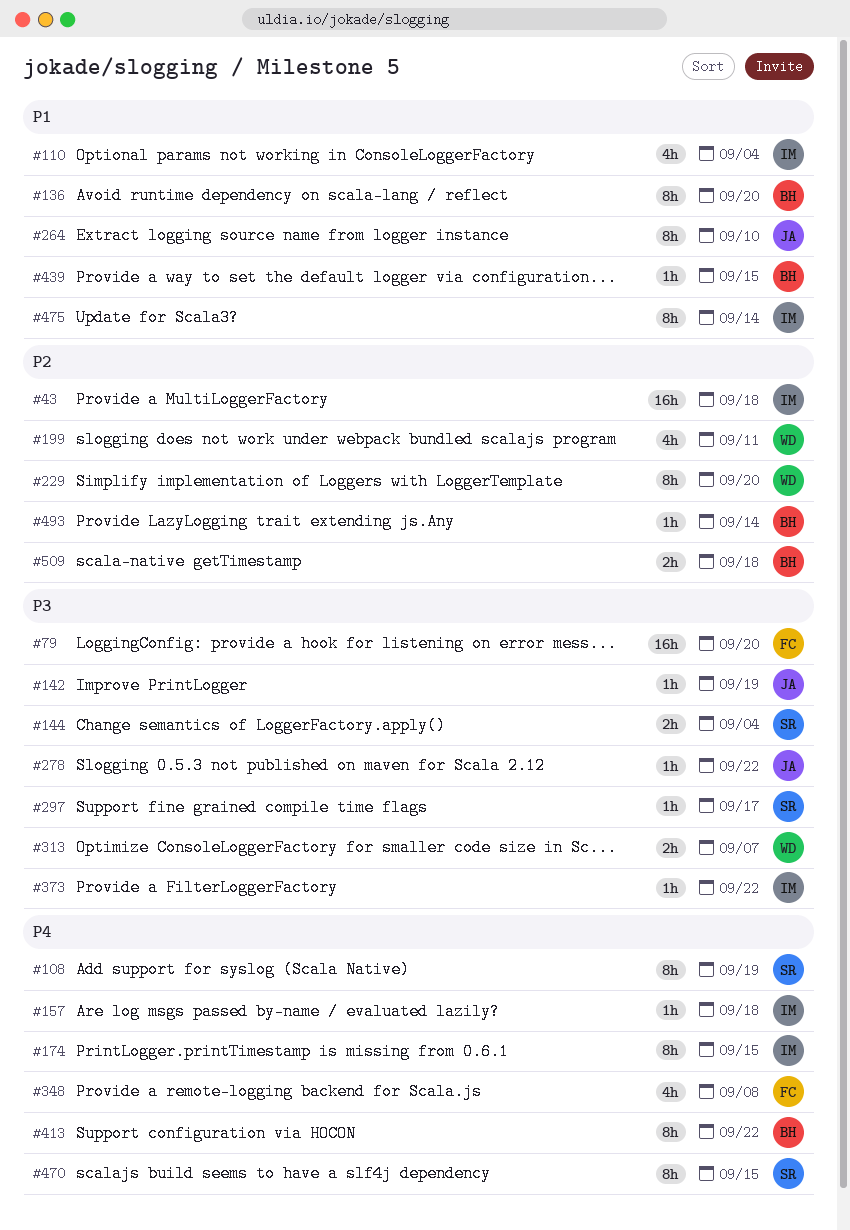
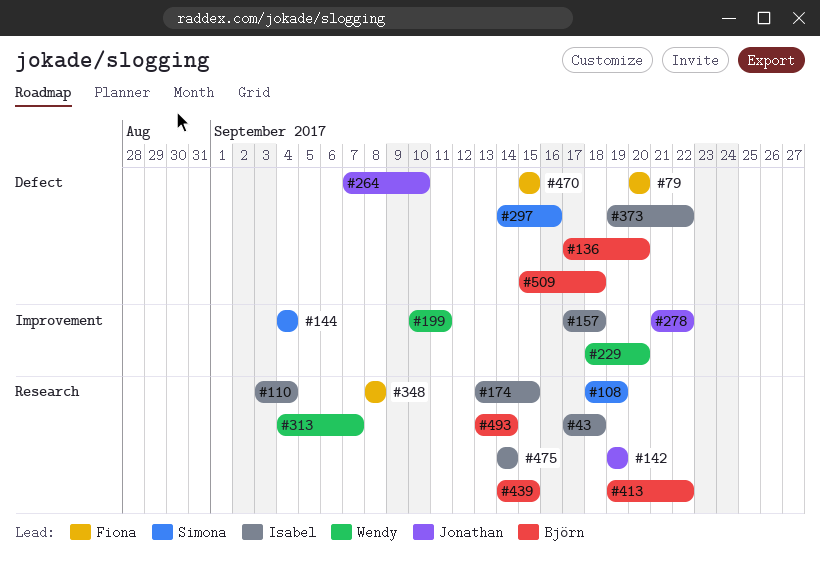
#297, due: Sep 17 -> Sep 16
#470, owner: Simona -> Fiona

